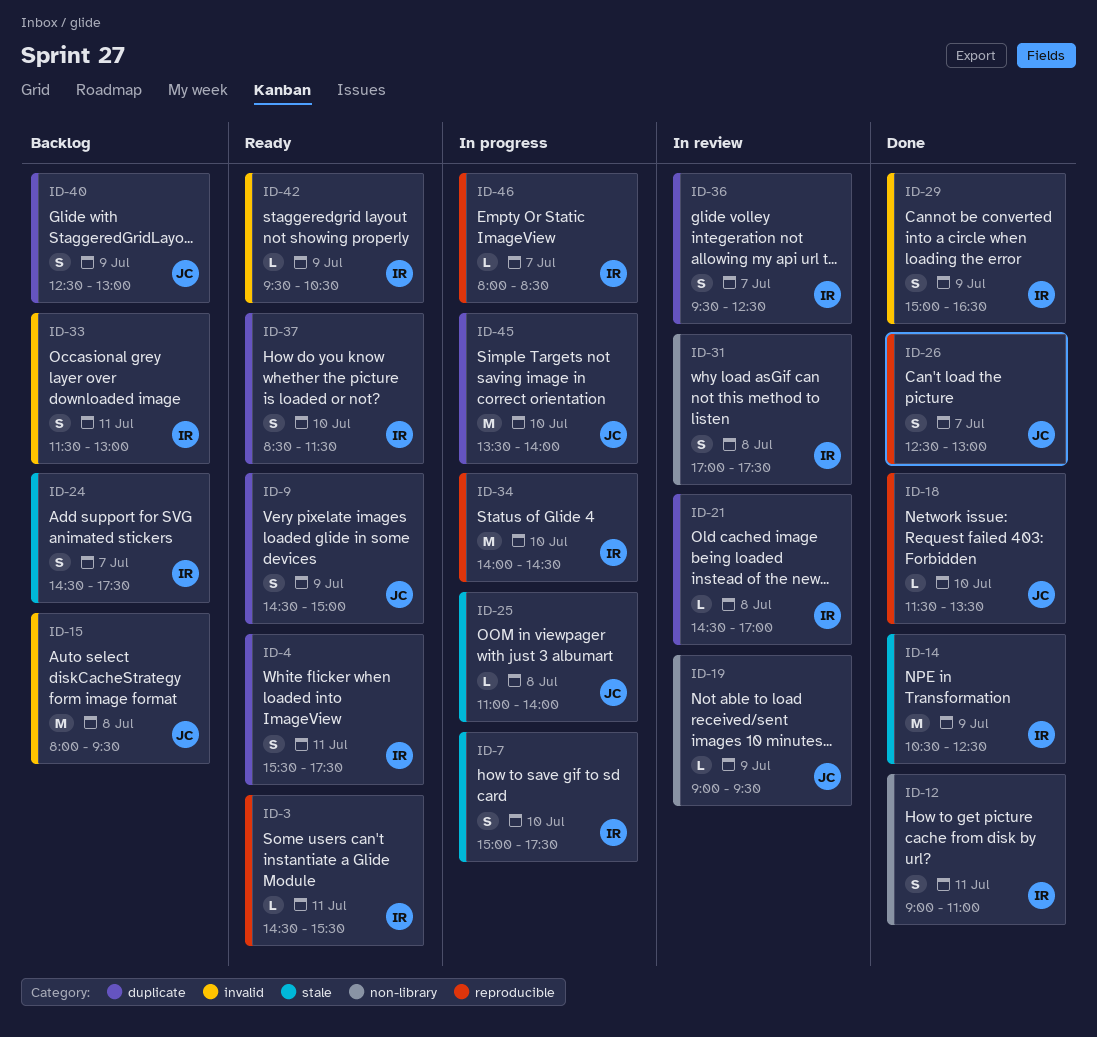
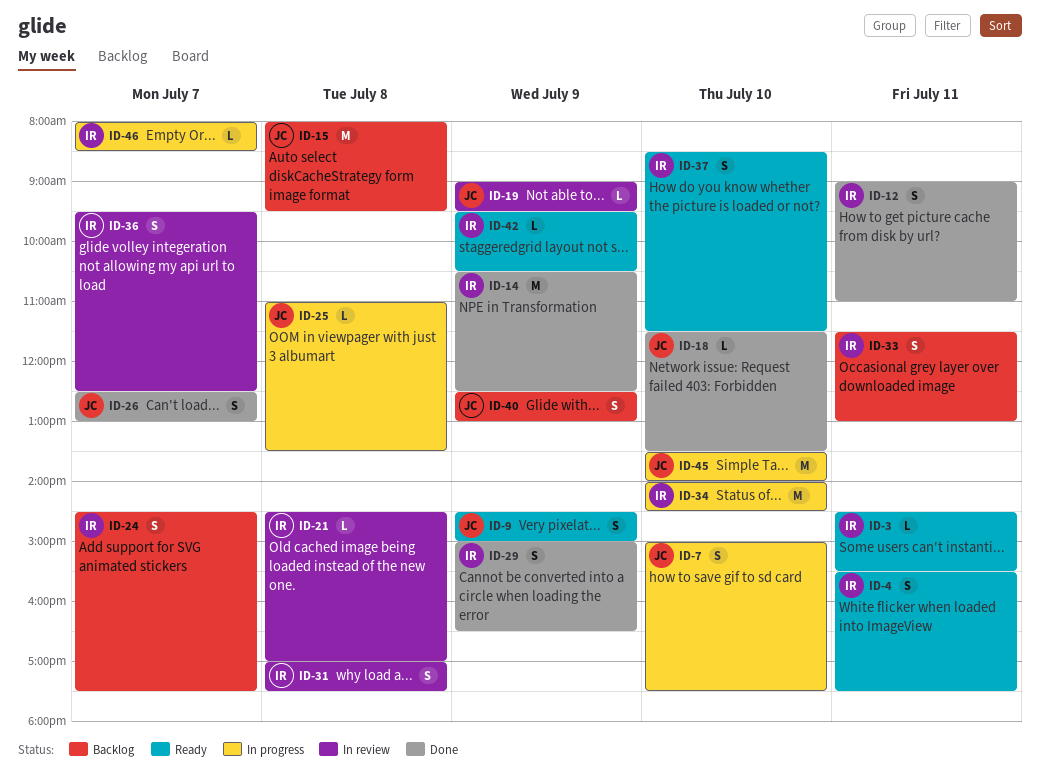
ID-7, owner: IR -> JC
ID-25, ends: 14:00 -> 13:30

